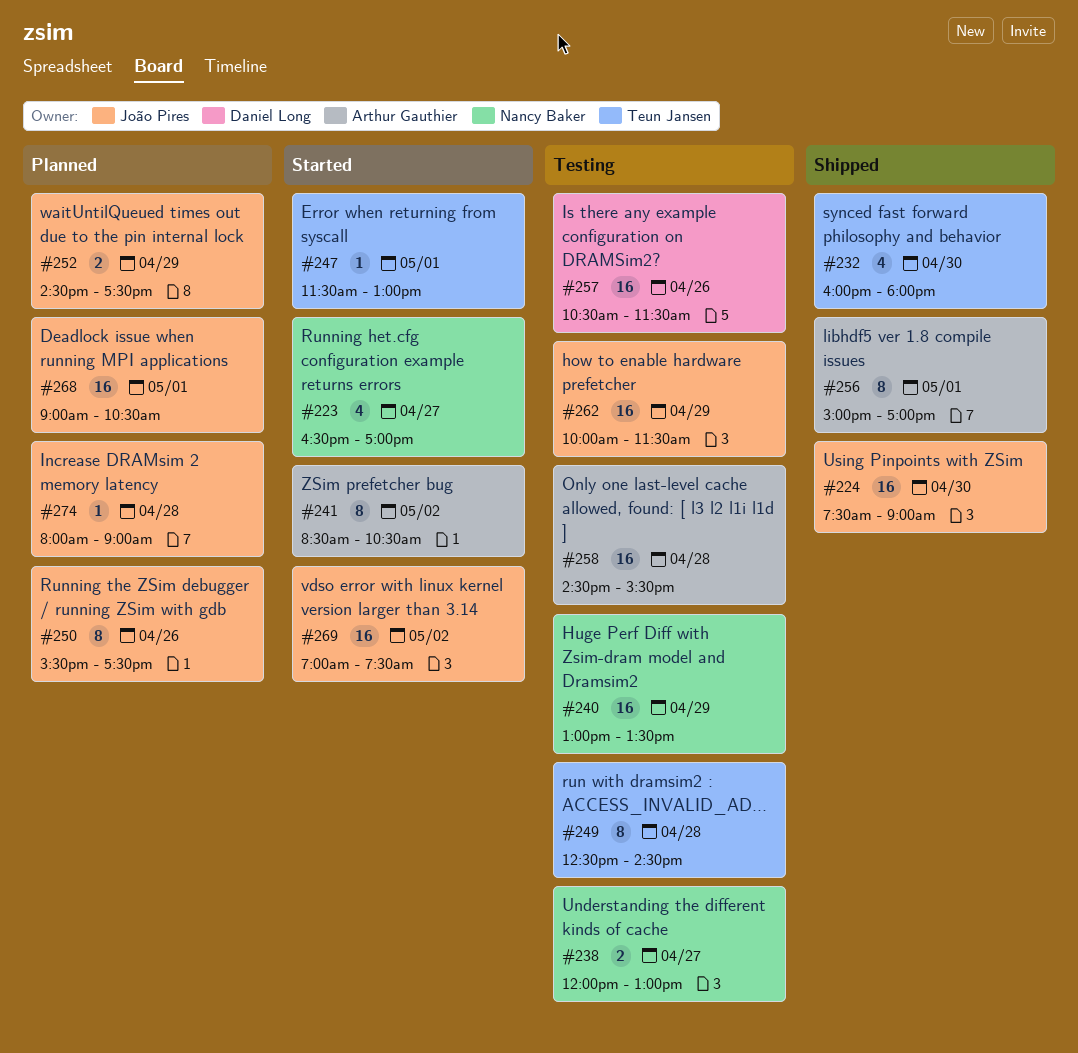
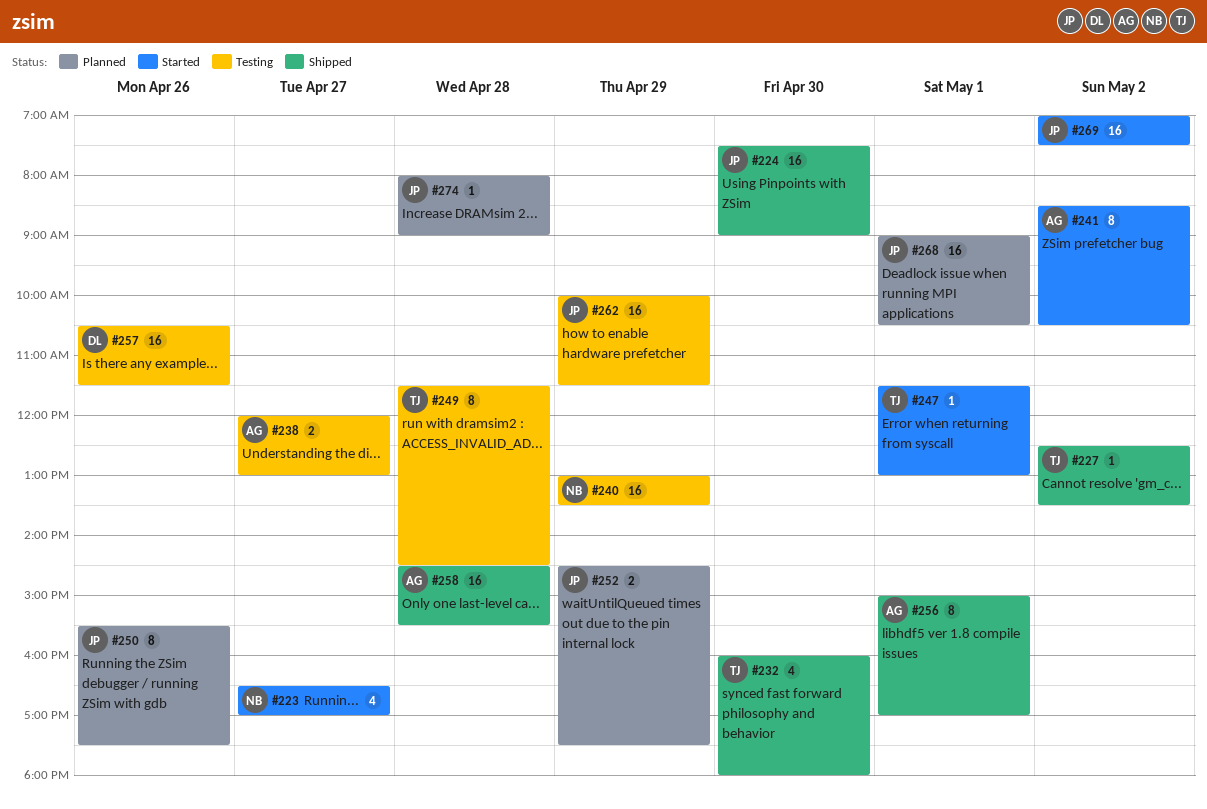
#227: none -> present
#238, owner: Nancy Baker -> Arthur Gauthier
#249, begins: 12:30 -> 11:30
#258, status: Testing -> Shipped

